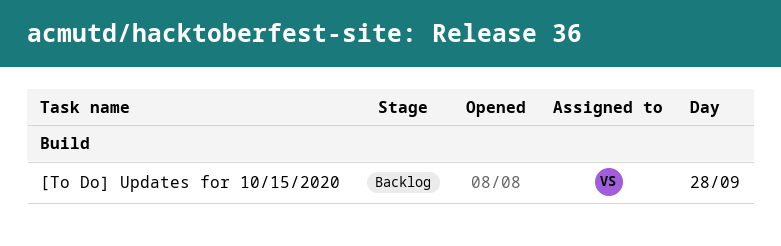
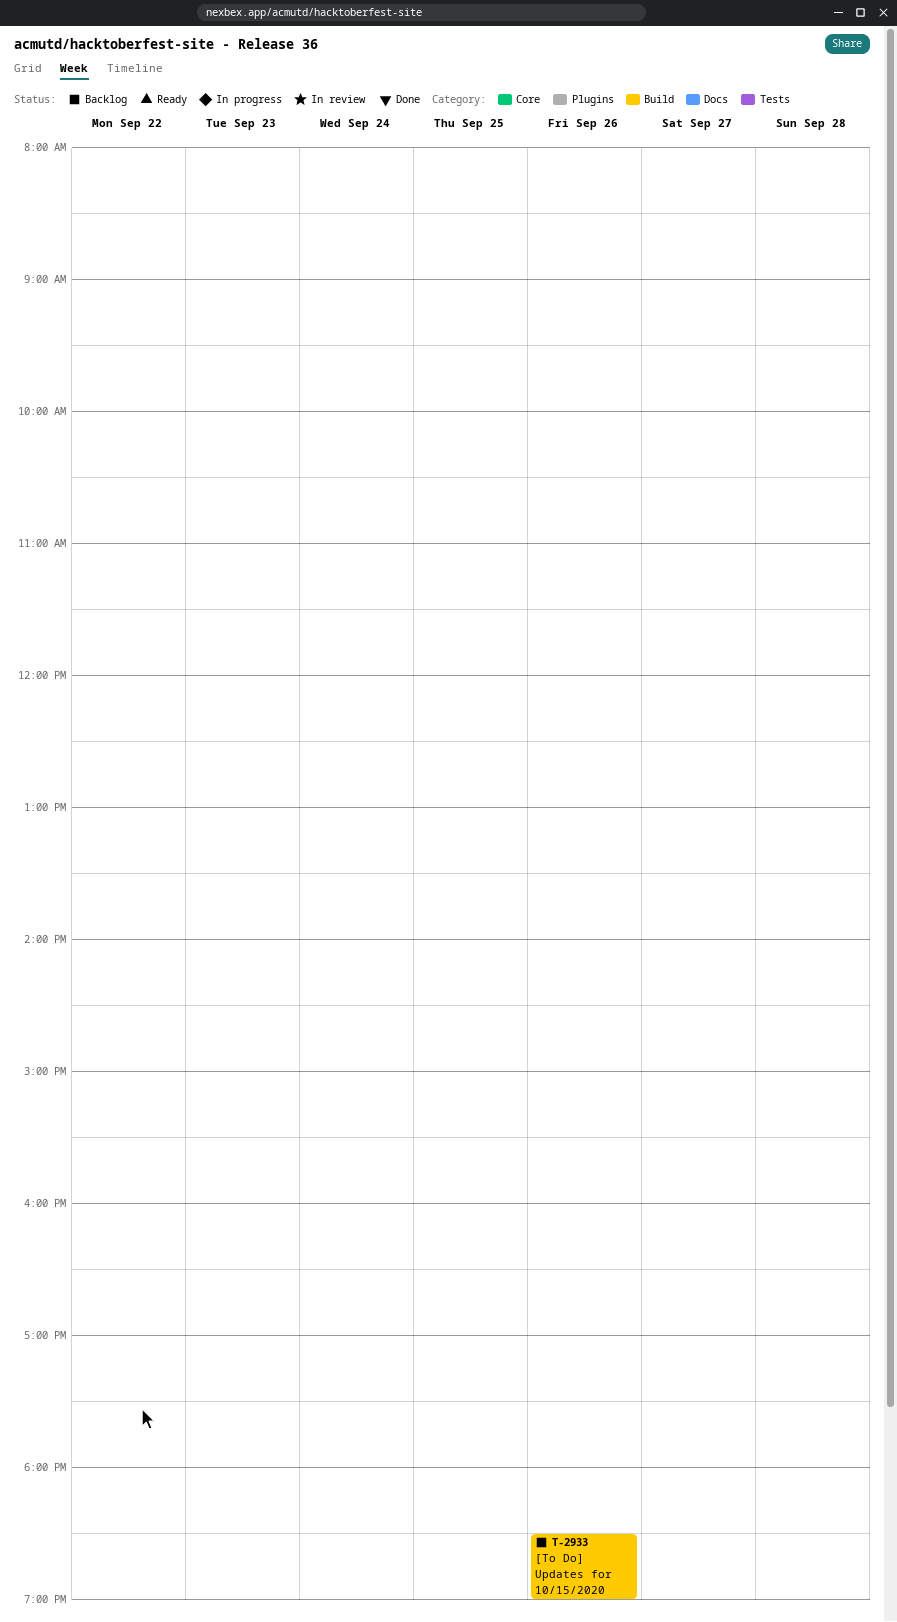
[To Do] Updates for 10/15/2020, day: Sep 28 -> Sep 26

